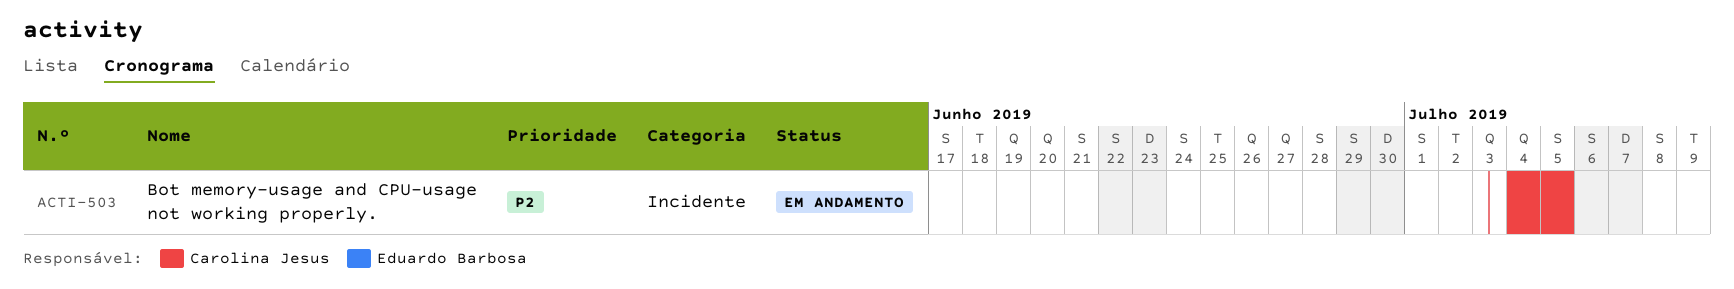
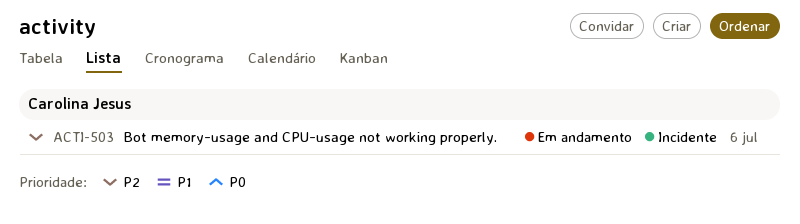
ACTI-503, due: Jul 5 -> Jul 6

